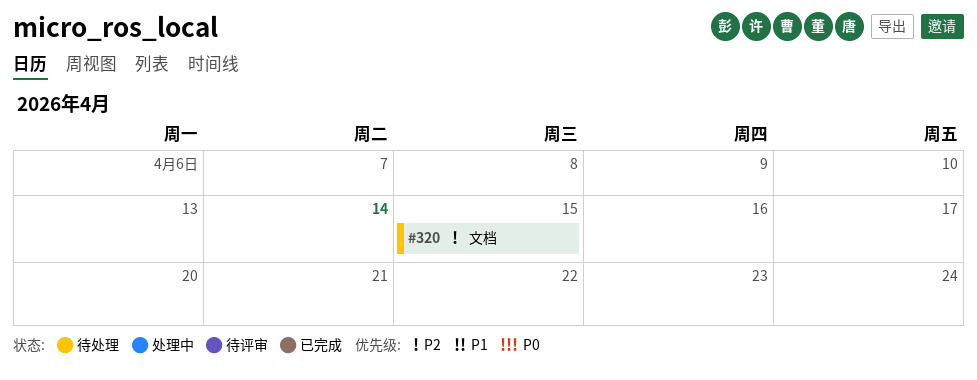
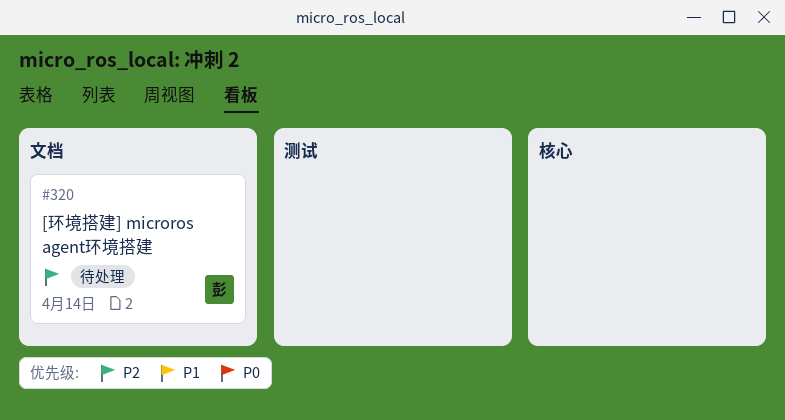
#320, due: Apr 15 -> Apr 14

